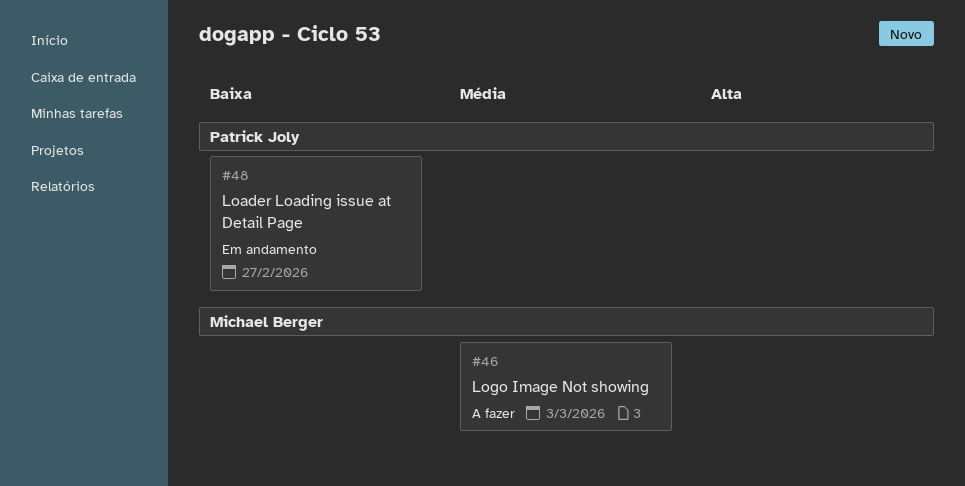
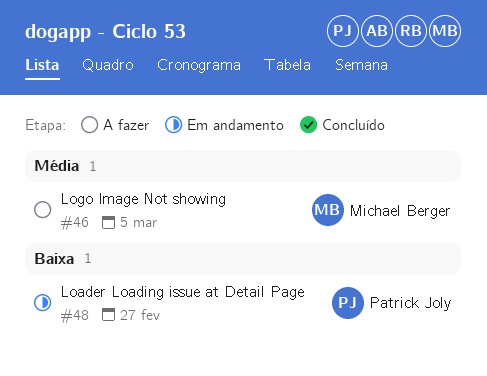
#46, due: Mar 3 -> Mar 5

